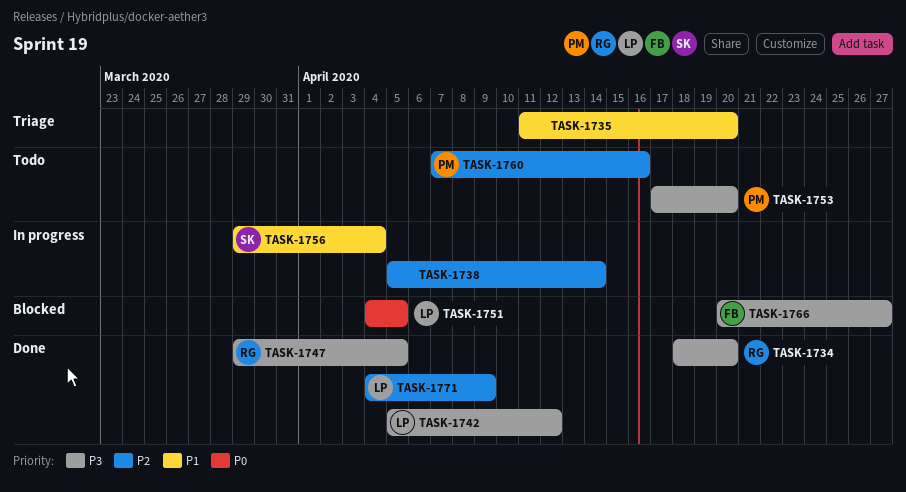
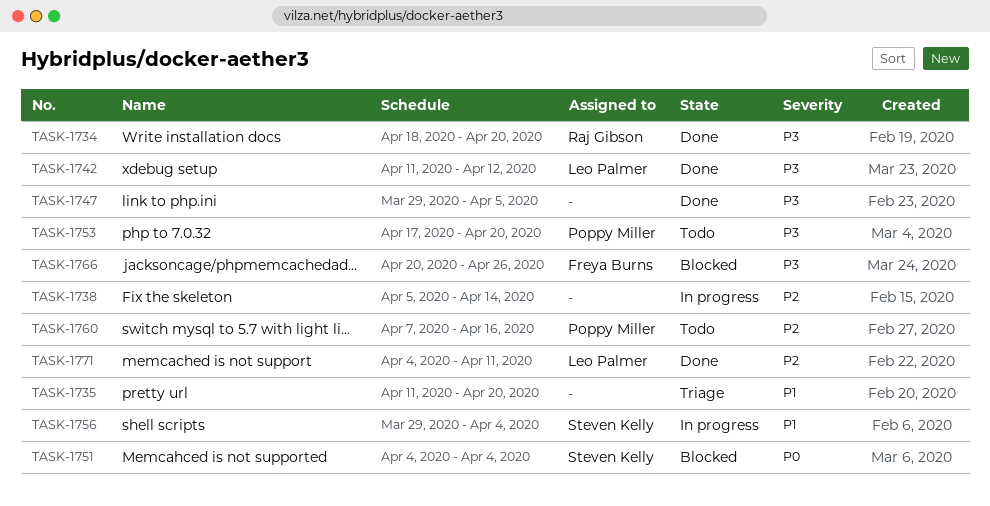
TASK-1742, start: Apr 5 -> Apr 11
TASK-1747, owner: Raj Gibson -> none
TASK-1751, owner: Leo Palmer -> Steven Kelly
TASK-1751, due: Apr 5 -> Apr 4
TASK-1766, due: Apr 27 -> Apr 26
TASK-1771, due: Apr 9 -> Apr 11

